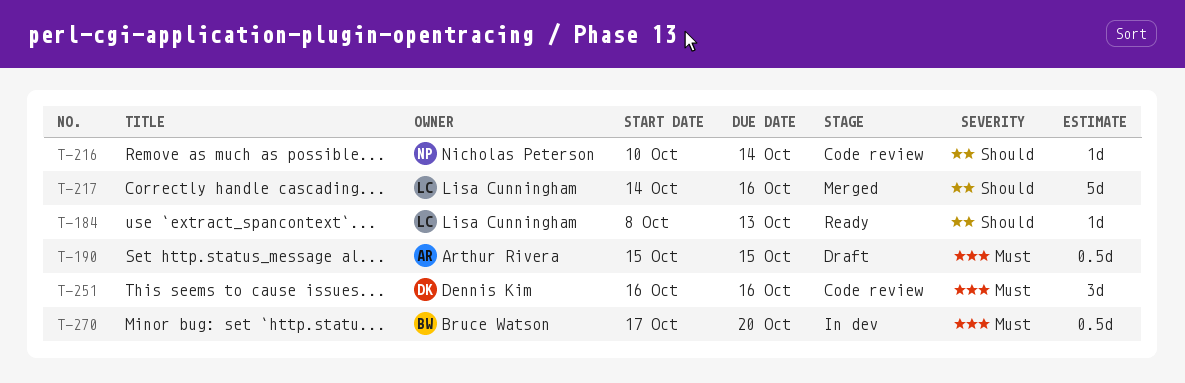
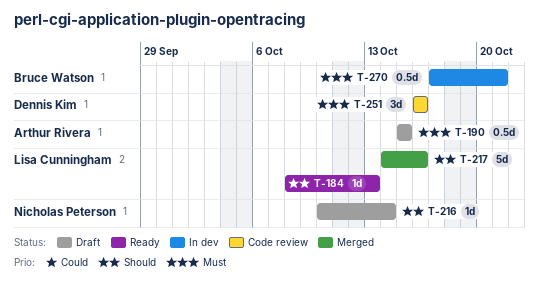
T-216, status: Code review -> Draft
T-270, due: Oct 20 -> Oct 21

